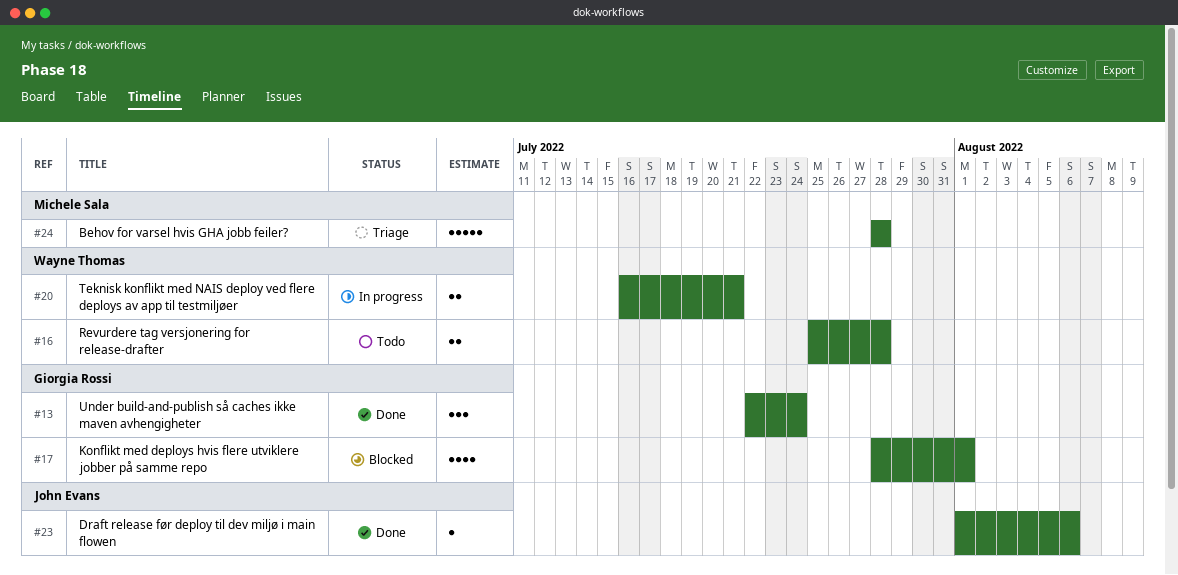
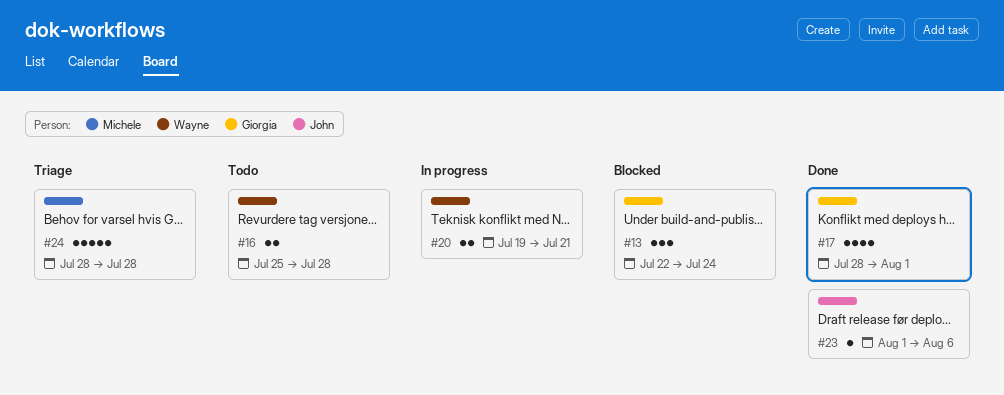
#13, status: Done -> Blocked
#17, status: Blocked -> Done
#20, start: Jul 16 -> Jul 19

